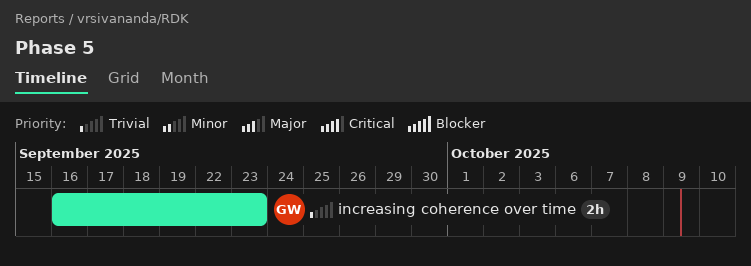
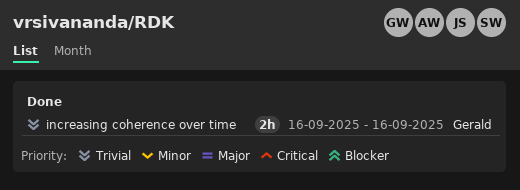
increasing coherence over time, due: Sep 23 -> Sep 16

